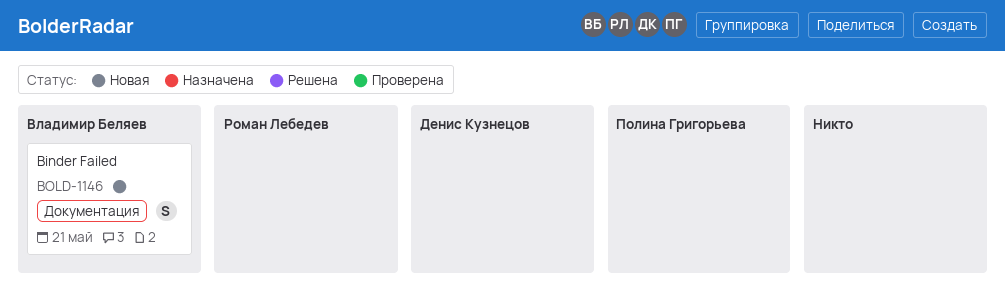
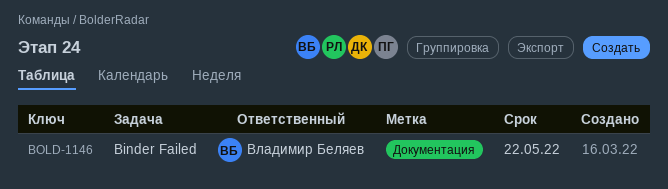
BOLD-1146, due: May 21 -> May 22

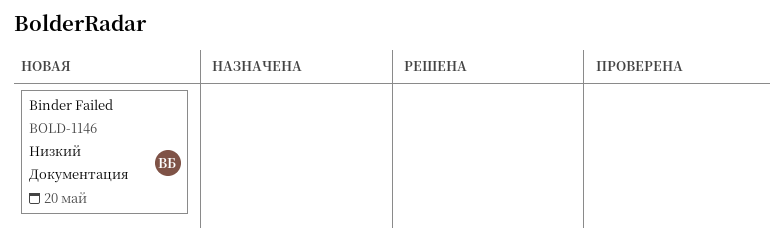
BOLD-1146, due: May 22 -> May 20

